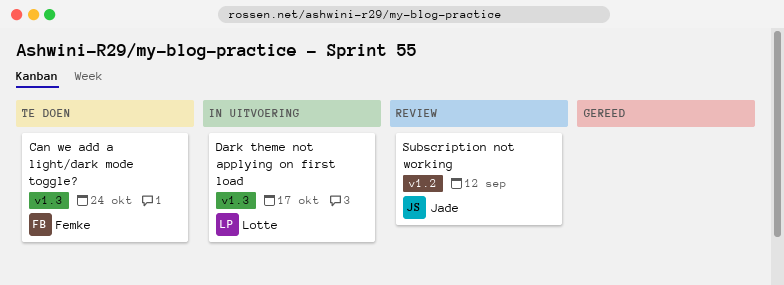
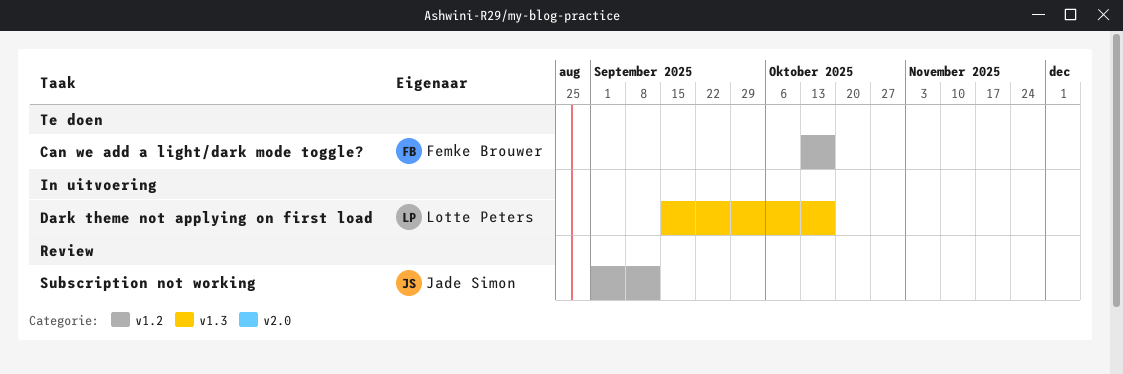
Can we add a light/dark mode toggle?, label: v1.3 -> v1.2
Can we add a light/dark mode toggle?, due: Oct 24 -> Oct 17

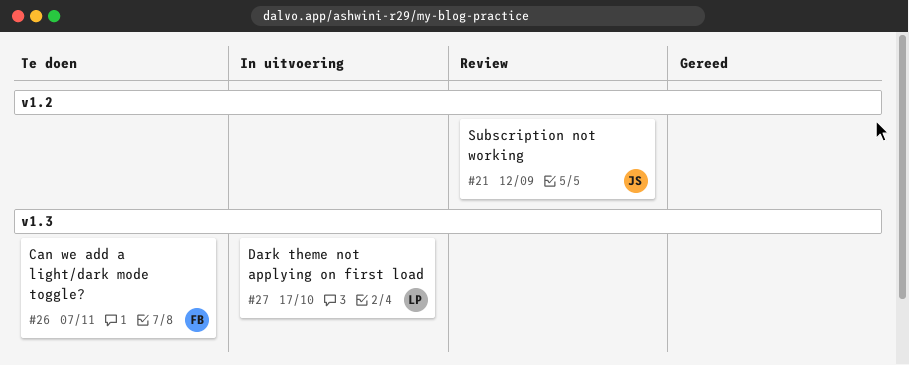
Can we add a light/dark mode toggle?, label: v1.2 -> v1.3
Can we add a light/dark mode toggle?, due: Oct 17 -> Nov 7

